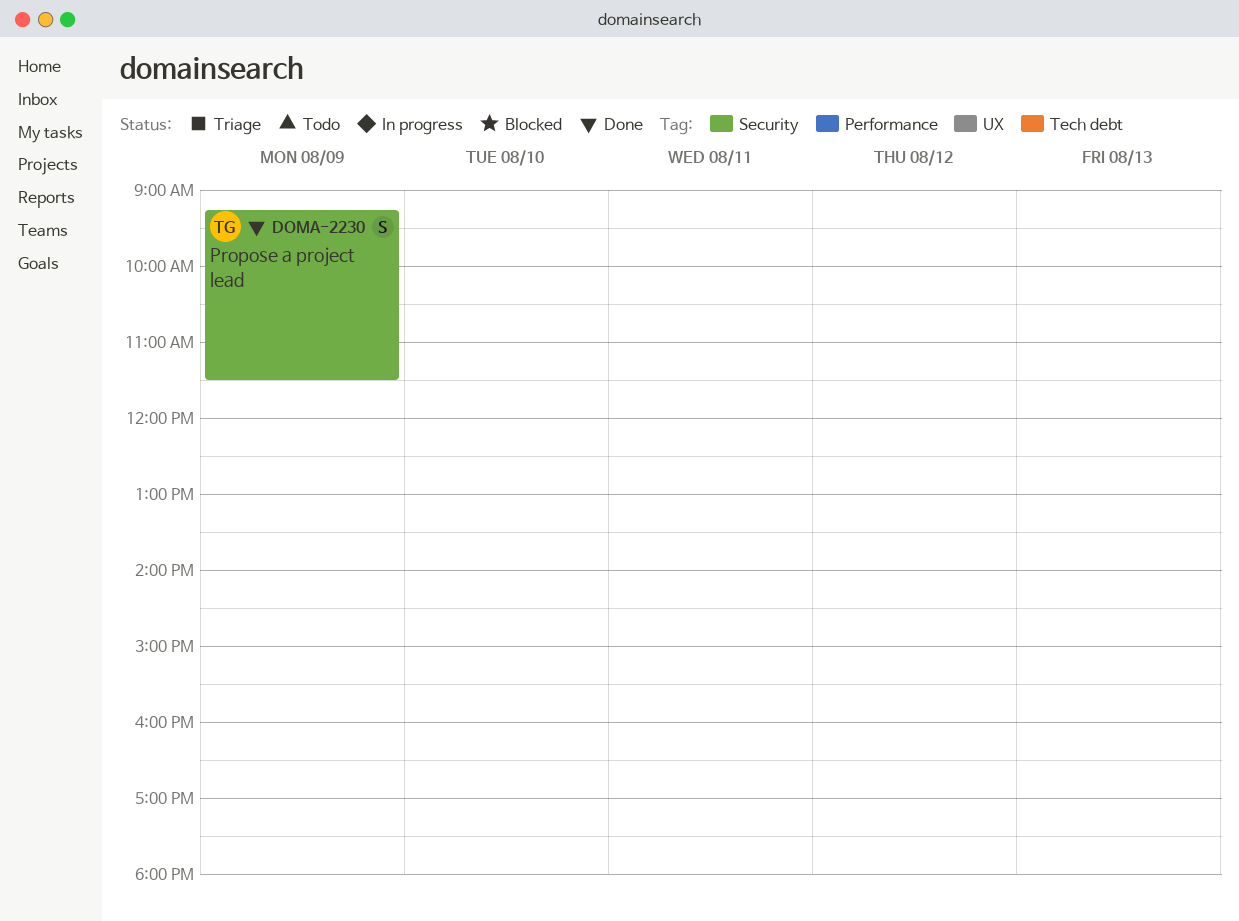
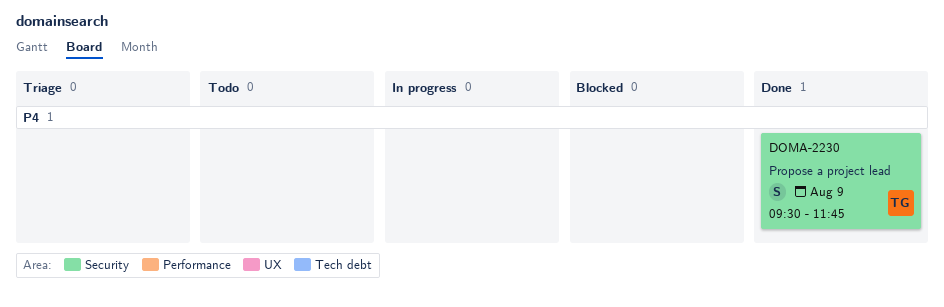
DOMA-2230, begins: 09:15 -> 09:30
DOMA-2230, ends: 11:30 -> 11:45

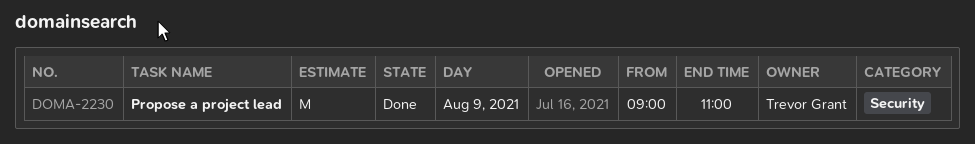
DOMA-2230, estimate: S -> M
DOMA-2230, begins: 09:30 -> 09:00
DOMA-2230, ends: 11:45 -> 11:00

